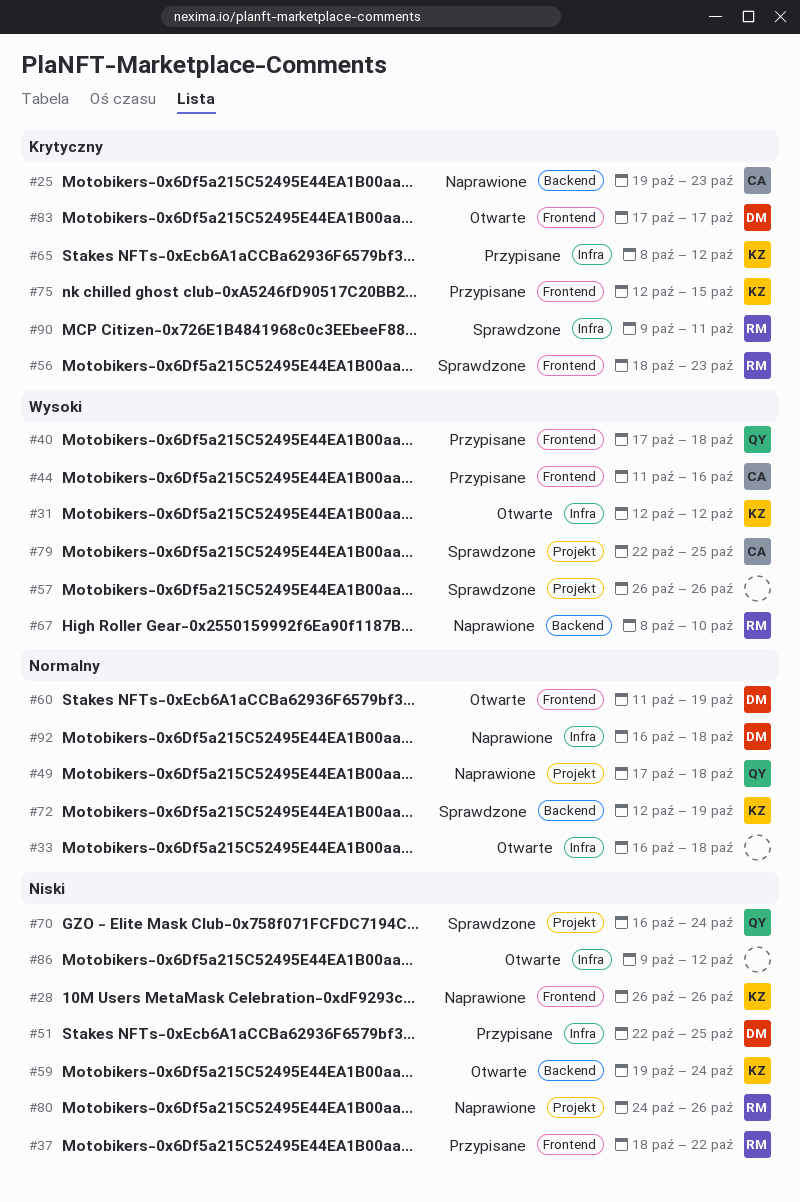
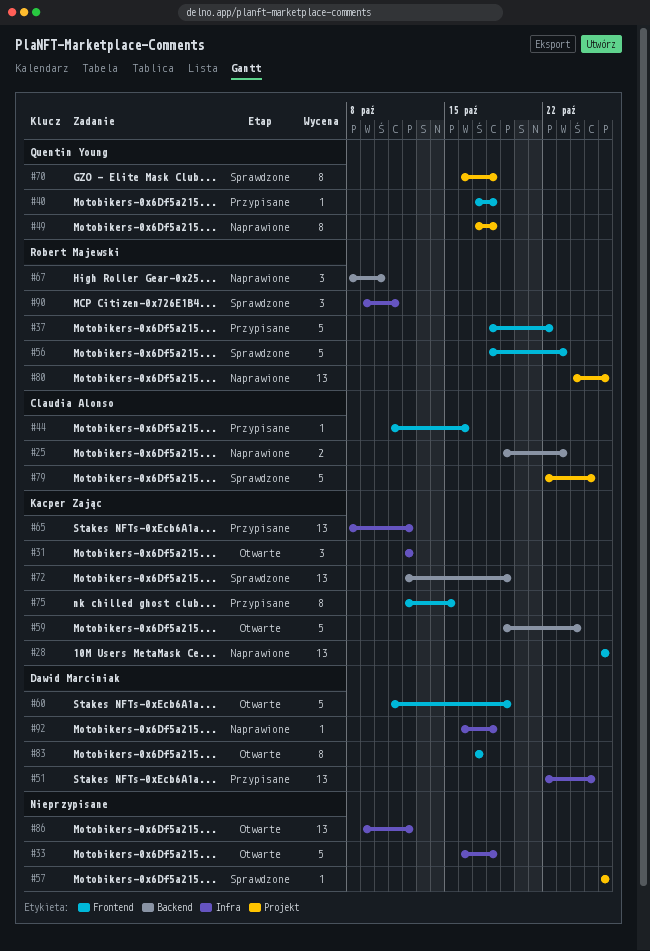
#70, due: Oct 24 -> Oct 18

